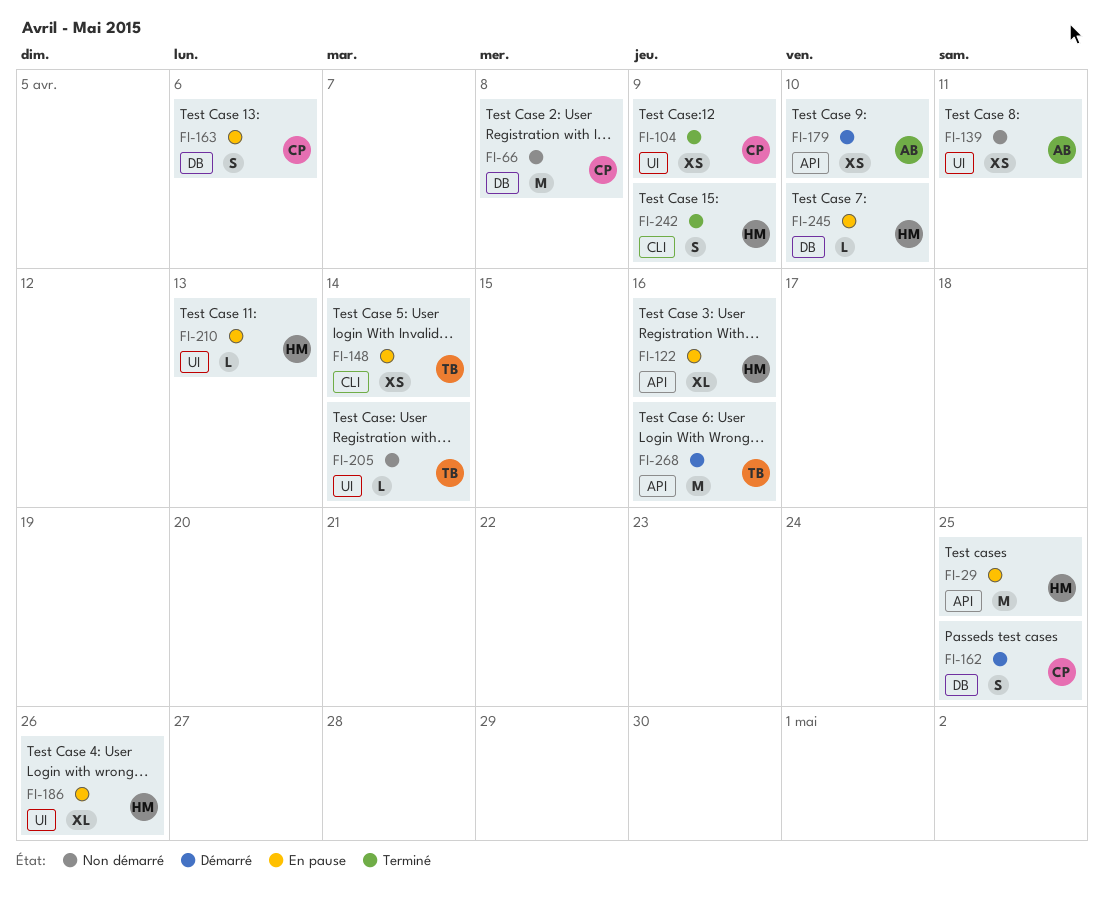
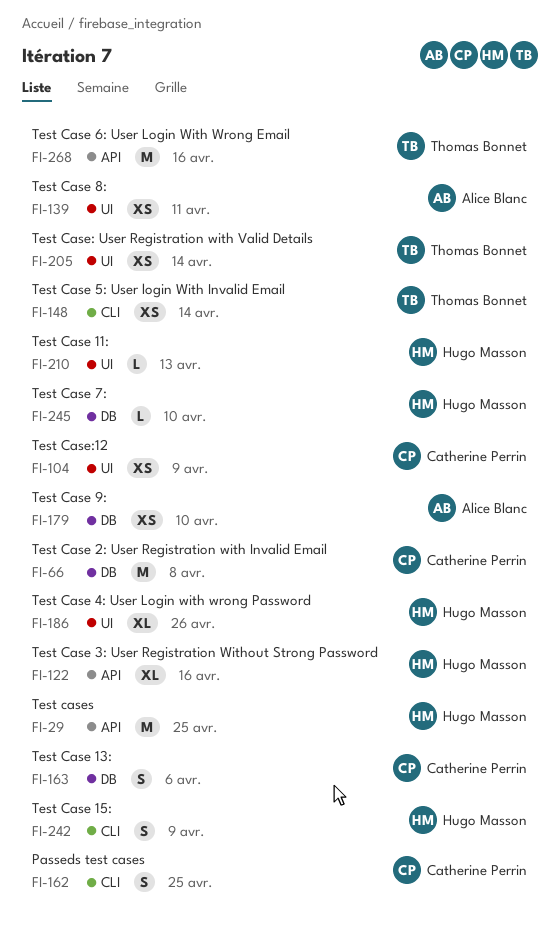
FI-162, label: DB -> CLI
FI-179, label: API -> DB
FI-205, estimate: L -> XS

